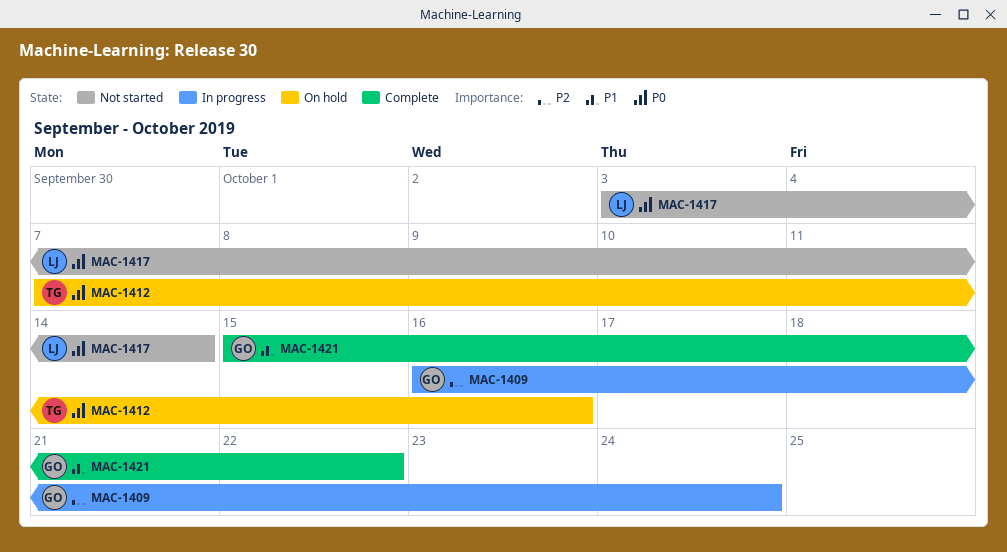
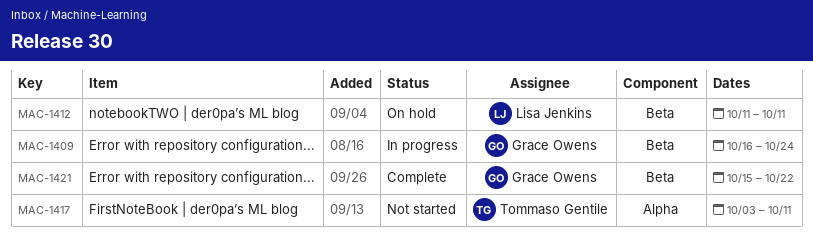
MAC-1412, owner: Tommaso Gentile -> Lisa Jenkins
MAC-1412, start: Oct 7 -> Oct 11
MAC-1412, due: Oct 16 -> Oct 11
MAC-1417, owner: Lisa Jenkins -> Tommaso Gentile
MAC-1417, due: Oct 14 -> Oct 11

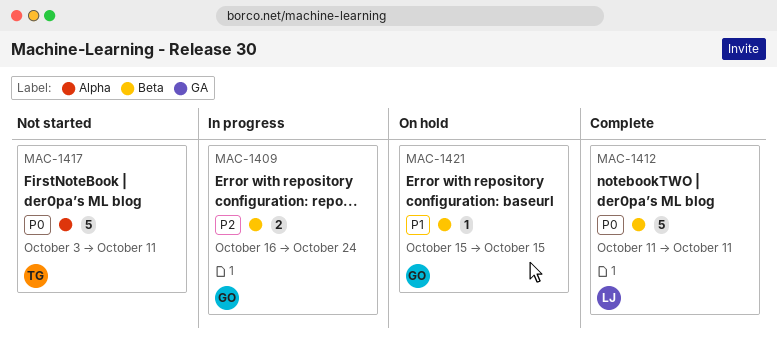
MAC-1412, status: On hold -> Complete
MAC-1421, status: Complete -> On hold
MAC-1421, due: Oct 22 -> Oct 15

